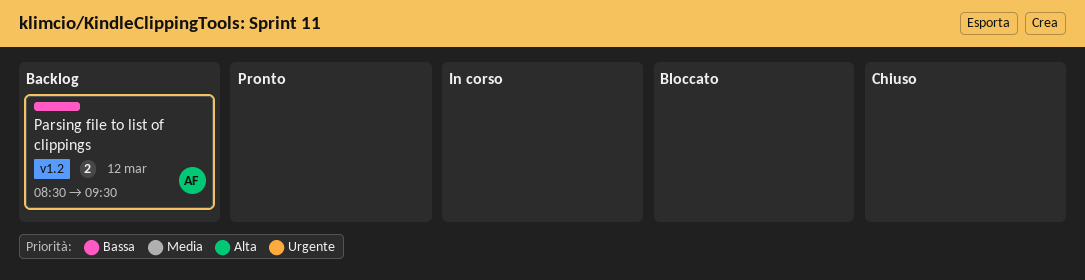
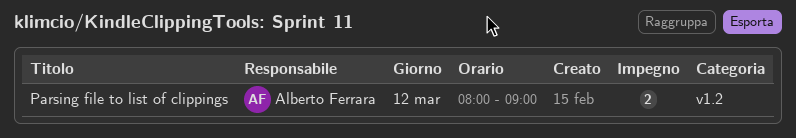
Parsing file to list of clippings, begins: 08:30 -> 08:00
Parsing file to list of clippings, ends: 09:30 -> 09:00

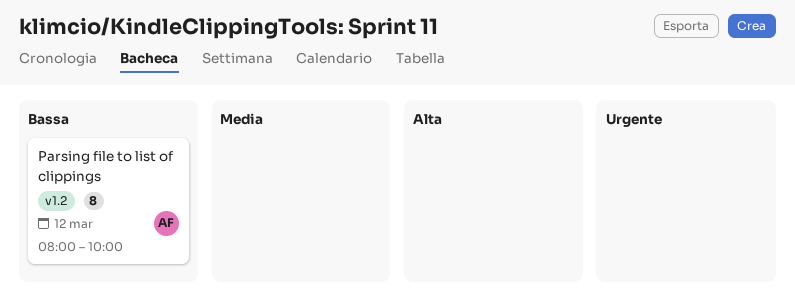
Parsing file to list of clippings, estimate: 2 -> 8
Parsing file to list of clippings, ends: 09:00 -> 10:00

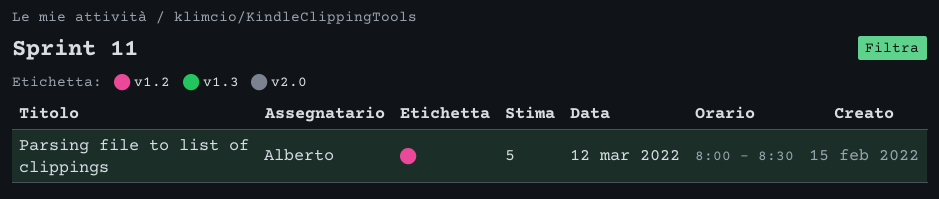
Parsing file to list of clippings, estimate: 8 -> 5
Parsing file to list of clippings, ends: 10:00 -> 08:30

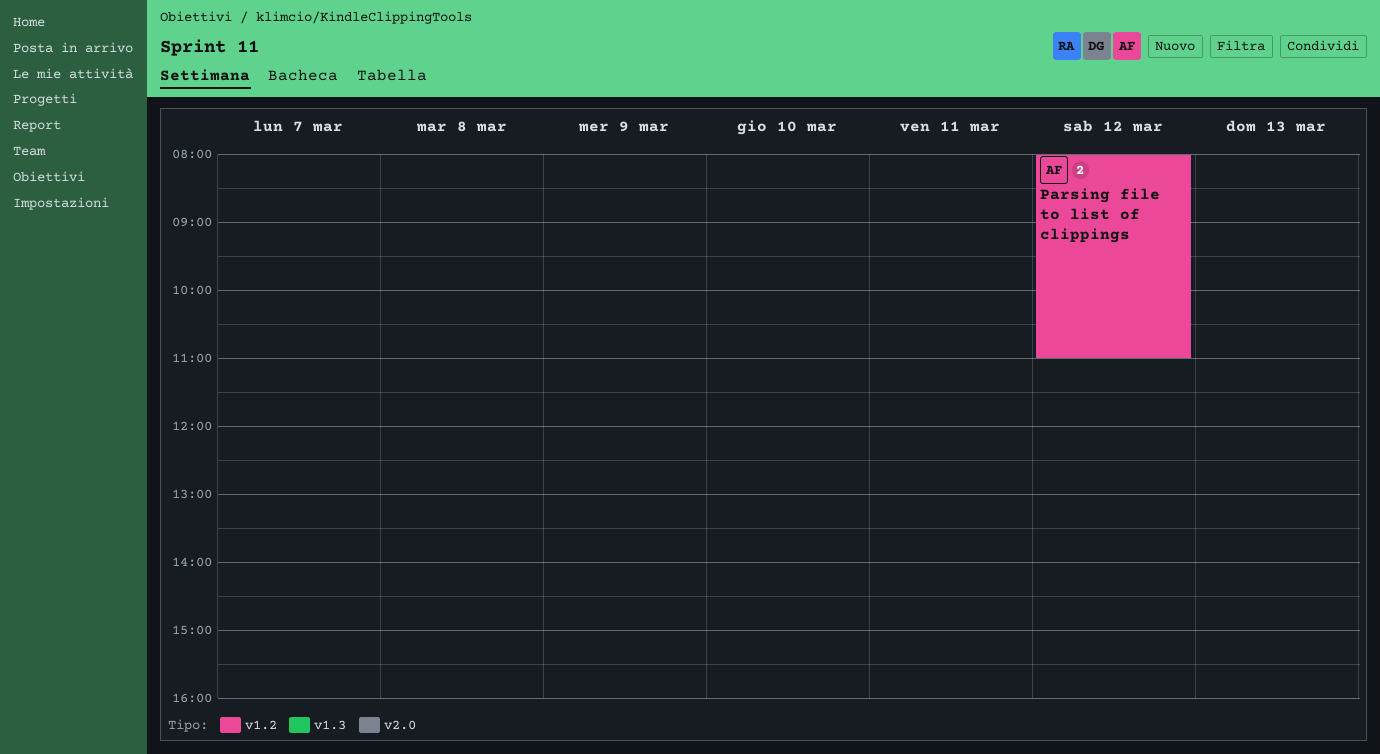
Parsing file to list of clippings, estimate: 5 -> 2
Parsing file to list of clippings, ends: 08:30 -> 11:00

